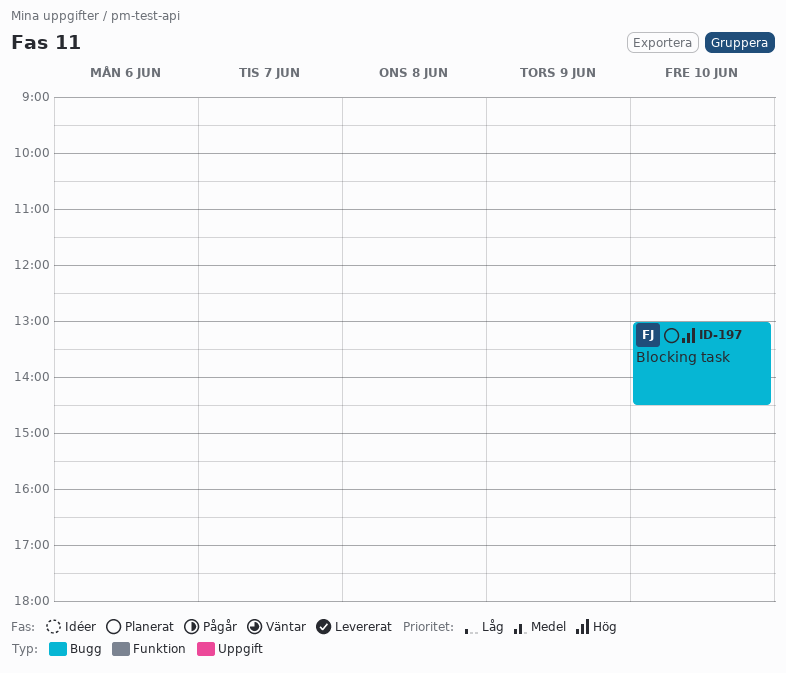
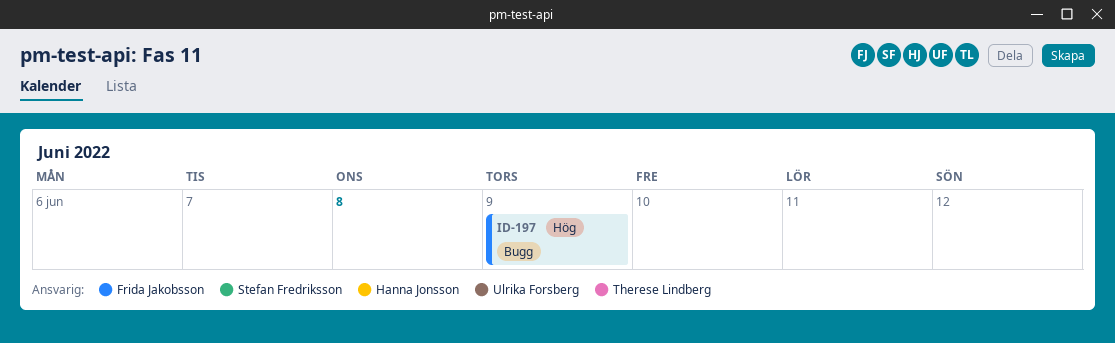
ID-197, day: Jun 10 -> Jun 9

